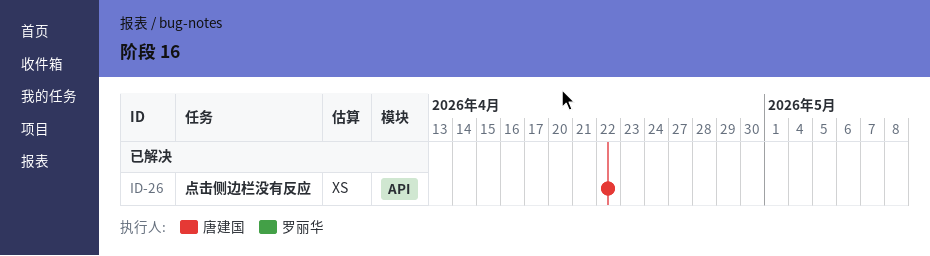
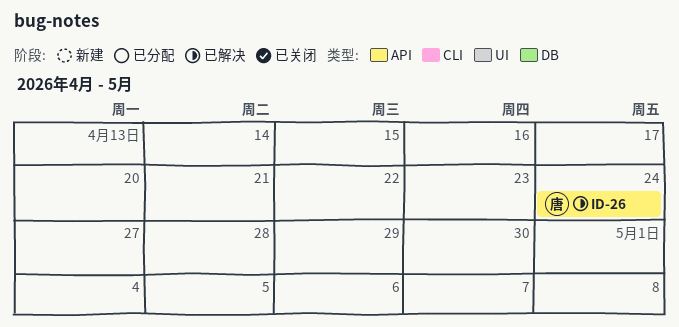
ID-26, start: Apr 22 -> Apr 24
ID-26, due: Apr 22 -> Apr 24

